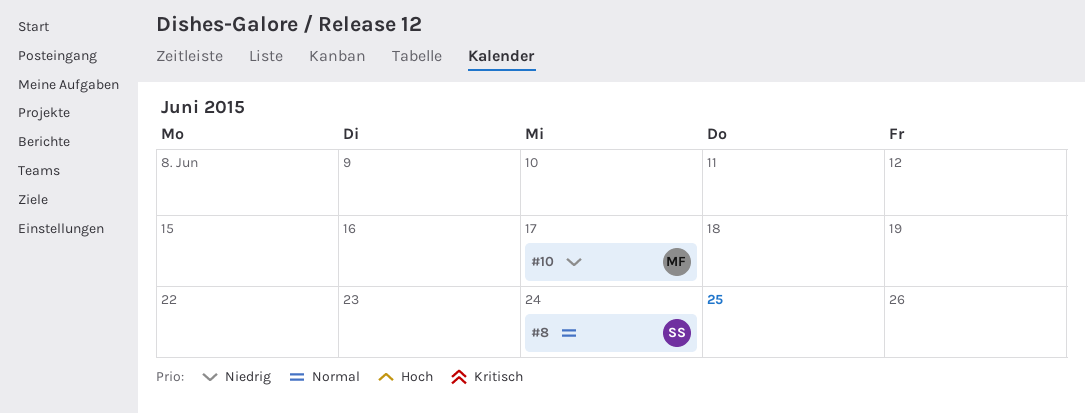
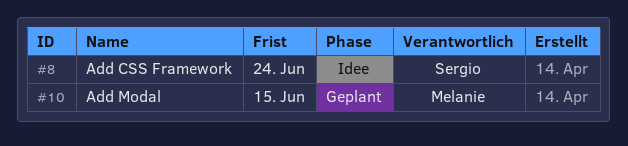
#10, due: Jun 17 -> Jun 15

